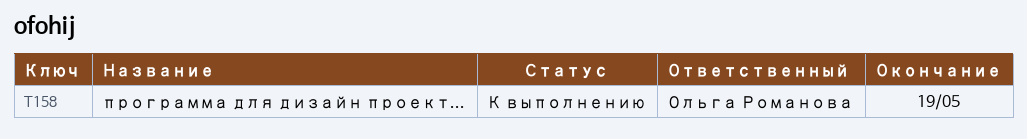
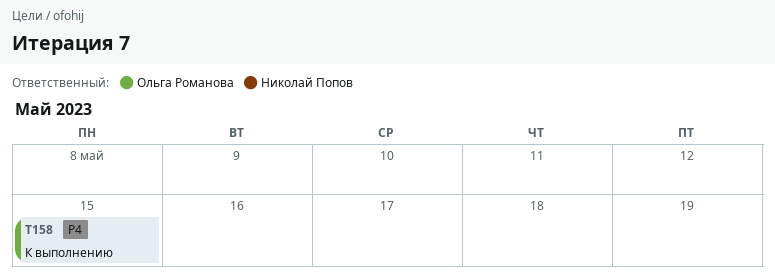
T158, due: May 19 -> May 15

